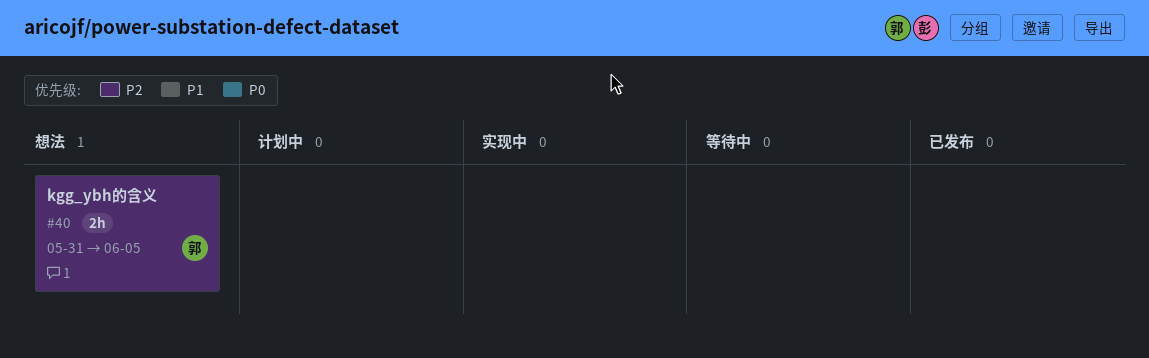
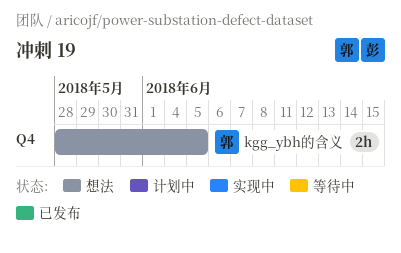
kgg_ybh的含义, start: May 31 -> May 28

